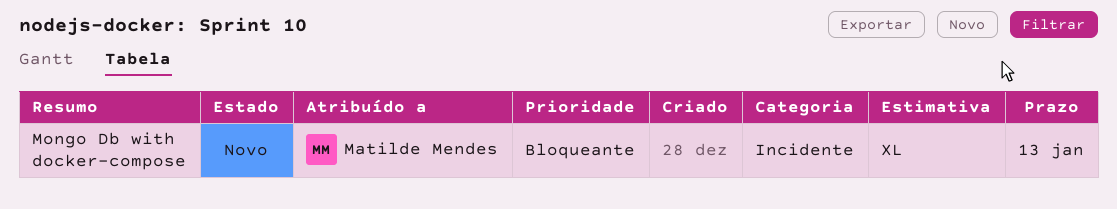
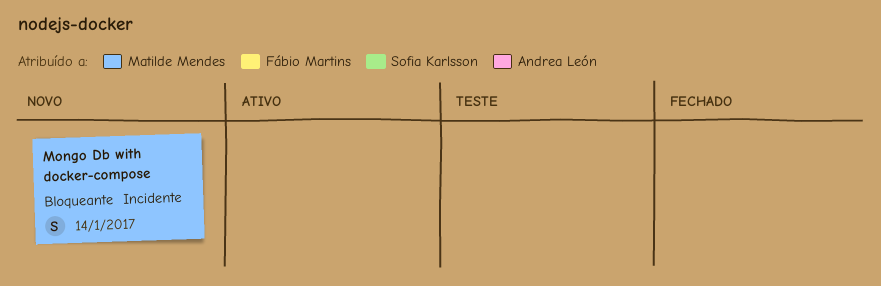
Mongo Db with docker-compose, estimate: XL -> S
Mongo Db with docker-compose, due: Jan 13 -> Jan 14

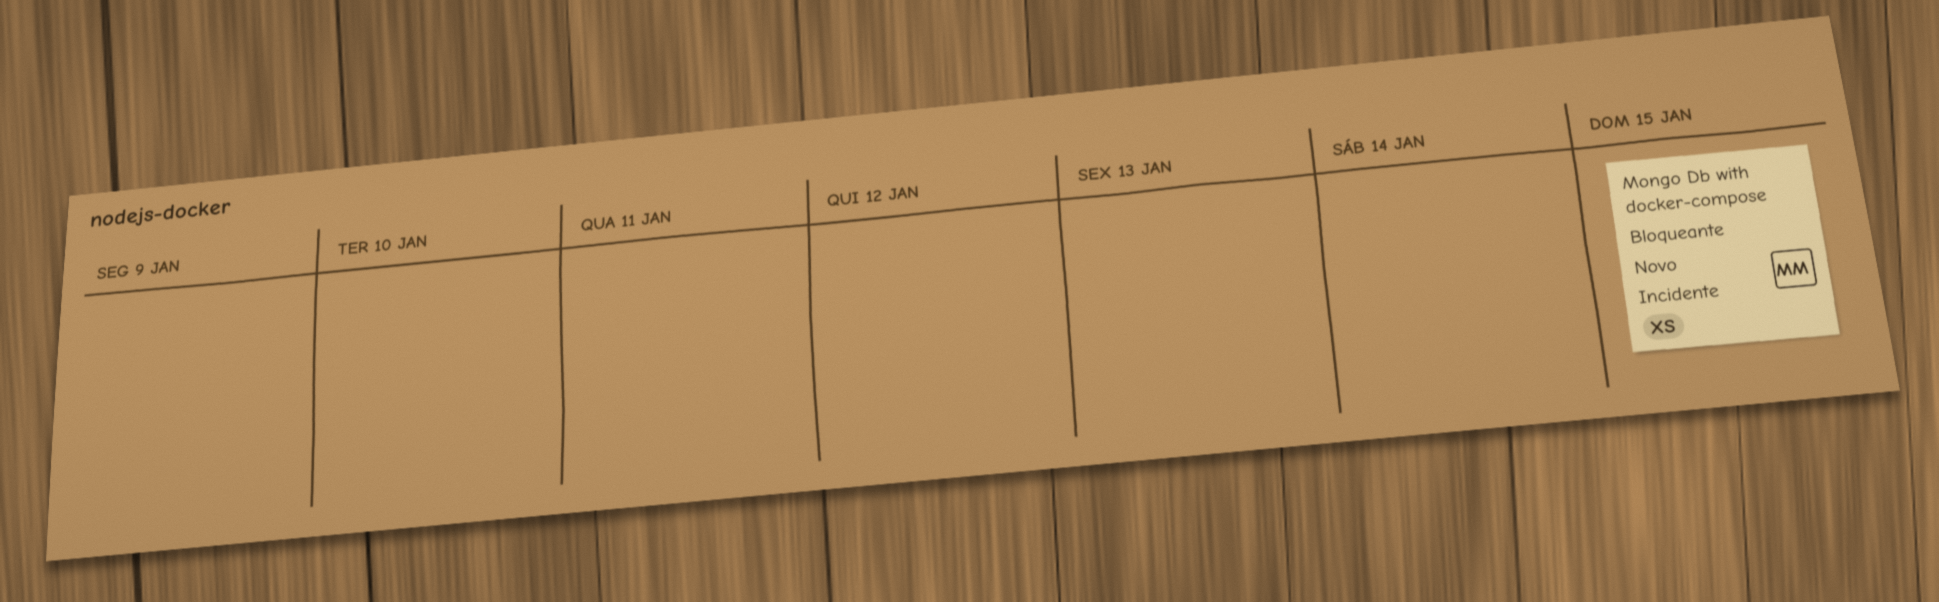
Mongo Db with docker-compose, estimate: S -> XS
Mongo Db with docker-compose, due: Jan 14 -> Jan 15

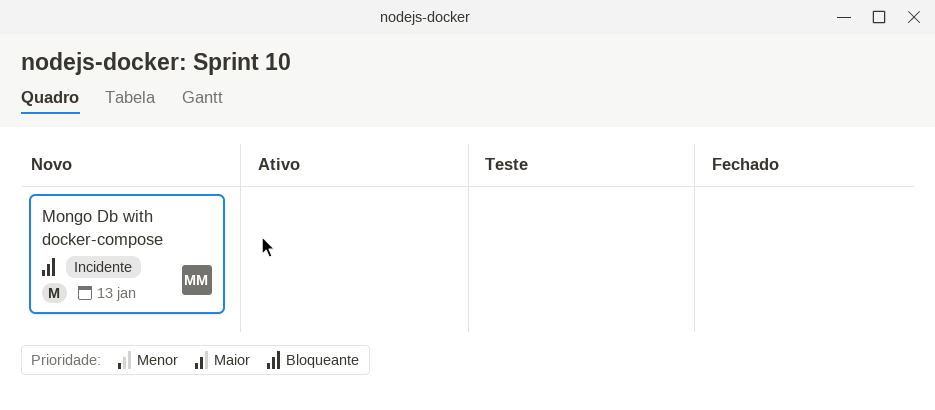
Mongo Db with docker-compose, estimate: XS -> M
Mongo Db with docker-compose, due: Jan 15 -> Jan 13

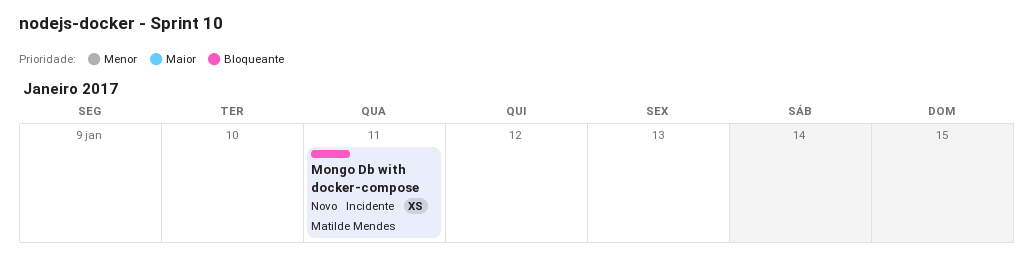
Mongo Db with docker-compose, estimate: M -> XS
Mongo Db with docker-compose, due: Jan 13 -> Jan 11

